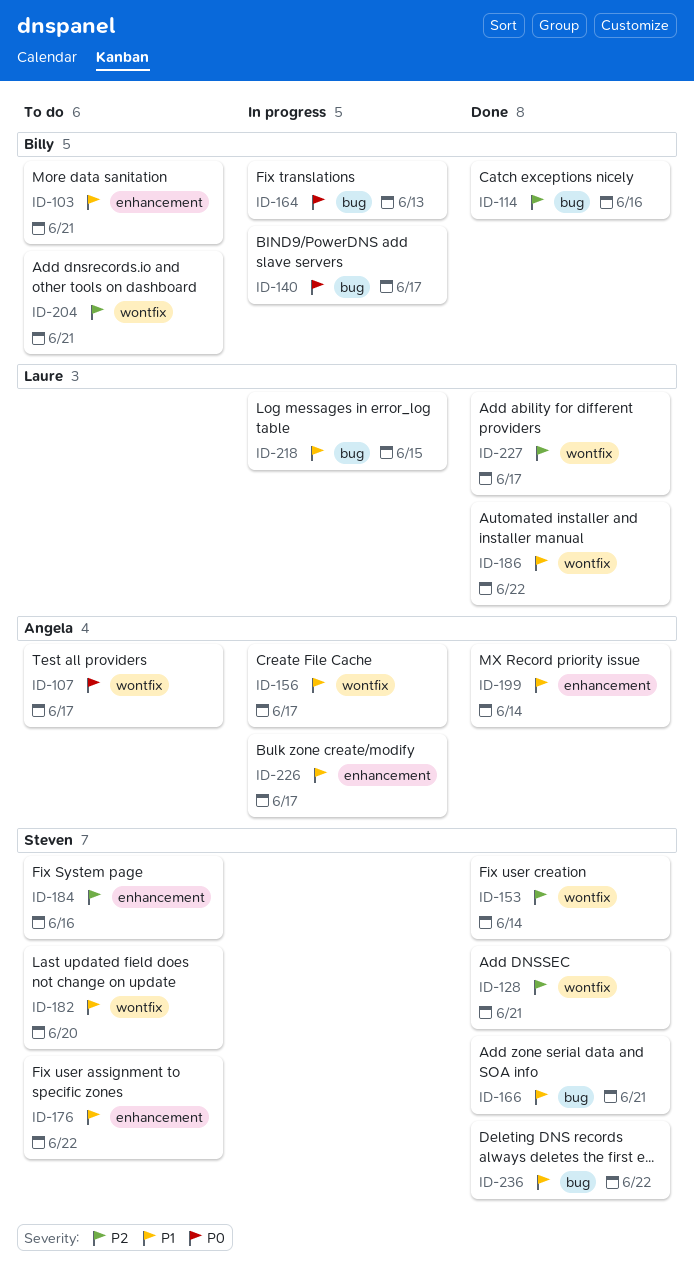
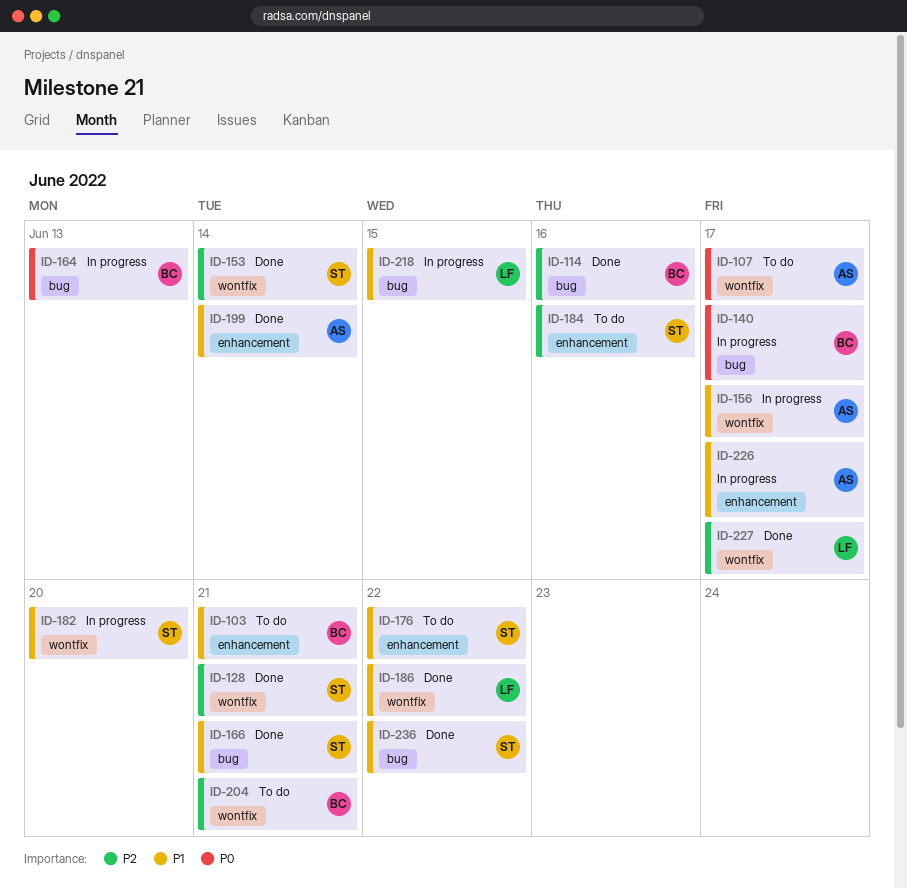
ID-182, status: To do -> In progress

